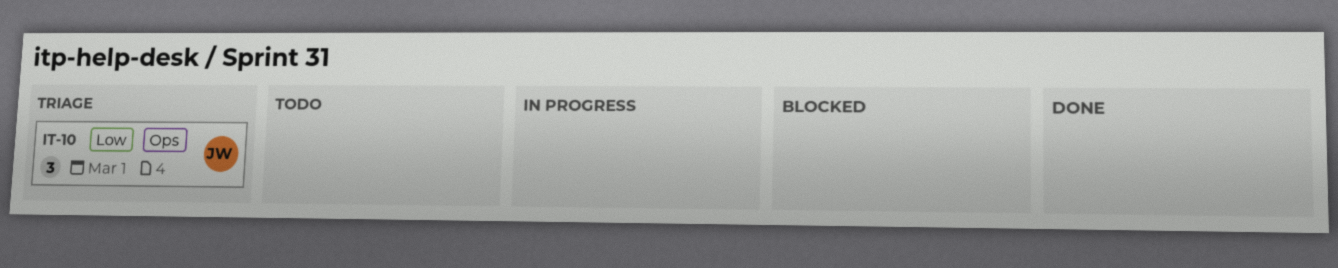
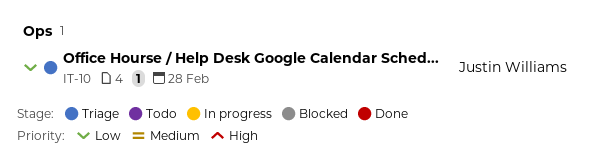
IT-10, estimate: 3 -> 1
IT-10, due: Mar 1 -> Feb 28

